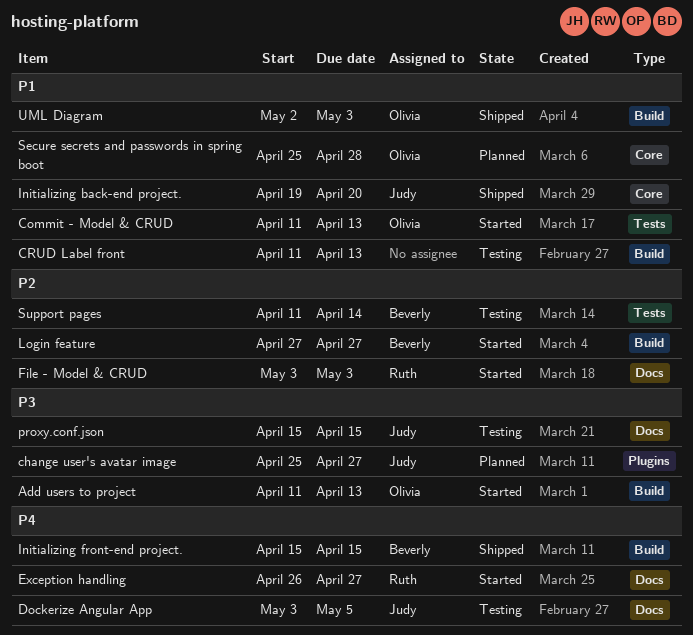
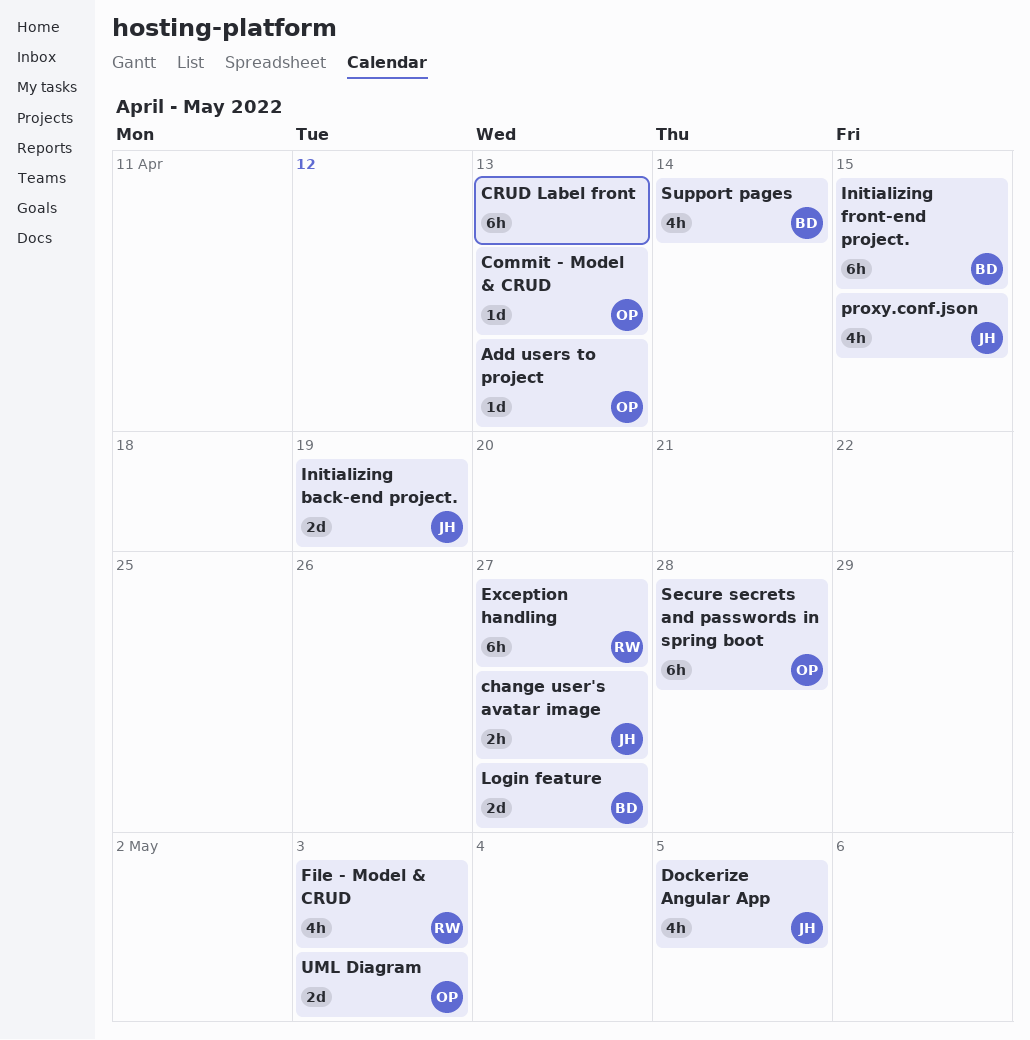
Initializing back-end project., due: Apr 20 -> Apr 19

